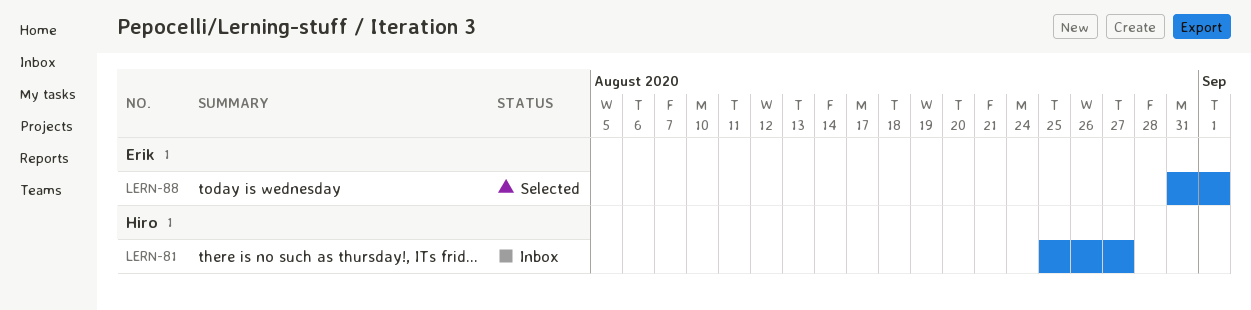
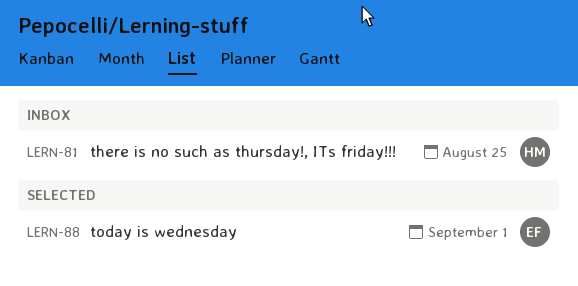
LERN-81, due: Aug 27 -> Aug 25

